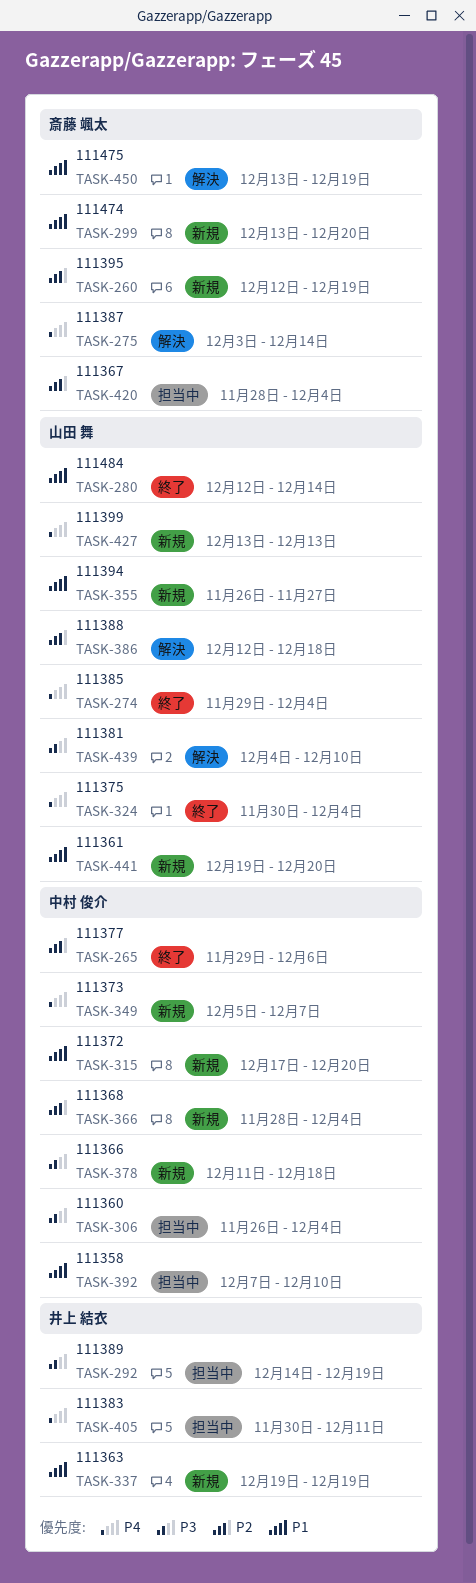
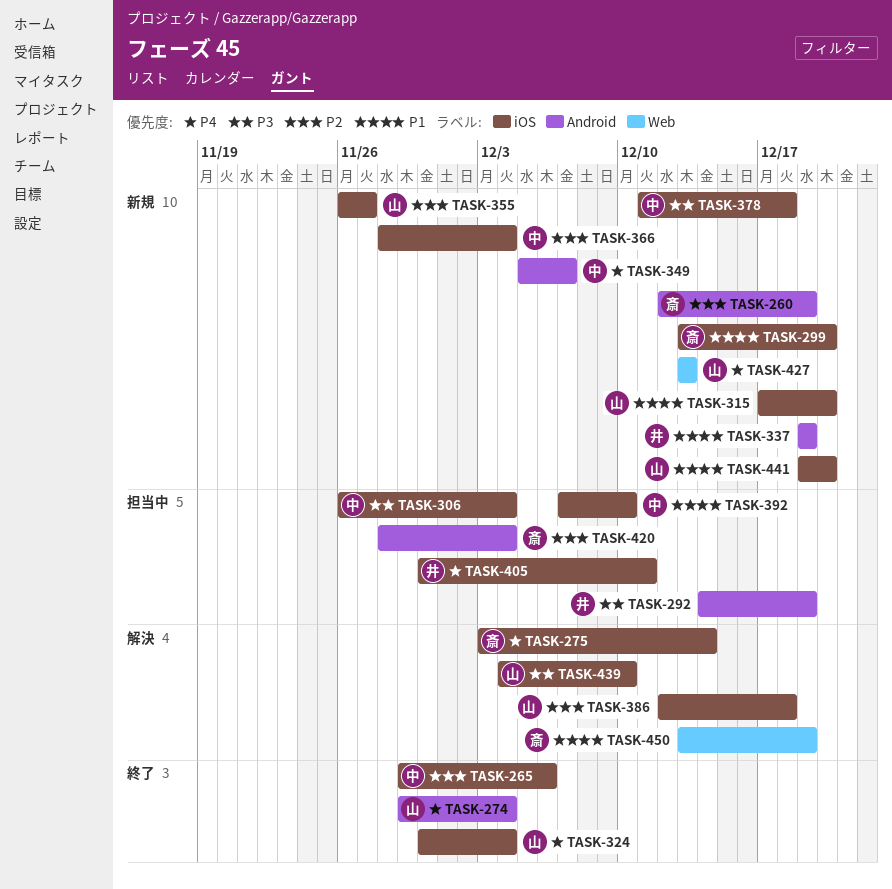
TASK-280: present -> none
TASK-315, owner: 中村 俊介 -> 山田 舞
TASK-355, priority: P1 -> P2

